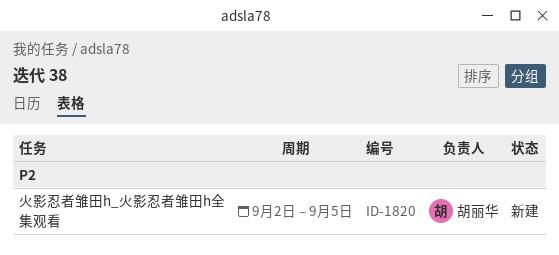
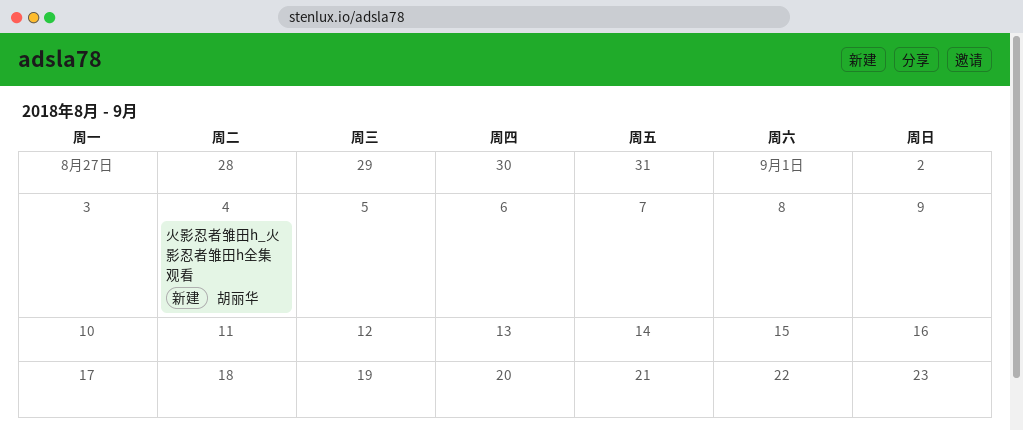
火影忍者雏田h_火影忍者雏田h全集观看, due: Sep 5 -> Sep 4

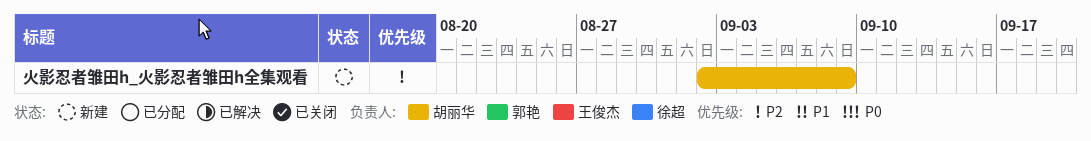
火影忍者雏田h_火影忍者雏田h全集观看, due: Sep 4 -> Sep 9

